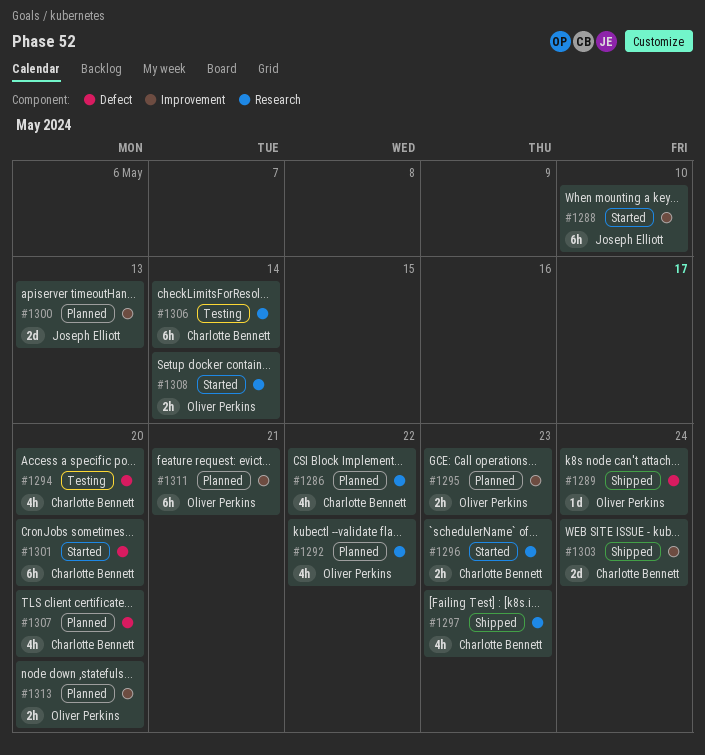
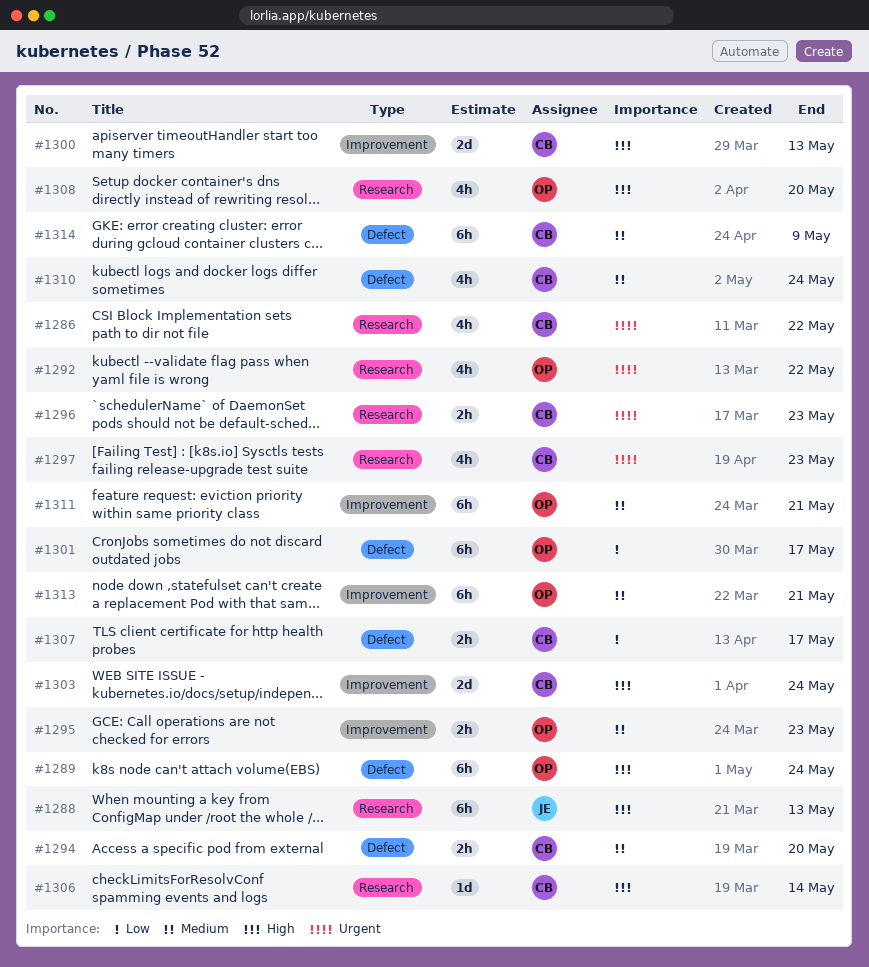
#1288, label: Improvement -> Research
#1288, due: May 10 -> May 13
#1289, estimate: 1d -> 6h
#1294, estimate: 4h -> 2h
#1300, owner: Joseph Elliott -> Charlotte Bennett
#1301, owner: Charlotte Bennett -> Oliver Perkins
#1301, due: May 20 -> May 17
#1306, estimate: 6h -> 1d
#1307, estimate: 4h -> 2h
#1307, due: May 20 -> May 17
#1308, estimate: 2h -> 4h
#1308, due: May 14 -> May 20
#1310: none -> present
#1313, estimate: 2h -> 6h
#1313, due: May 20 -> May 21
#1314: none -> present

